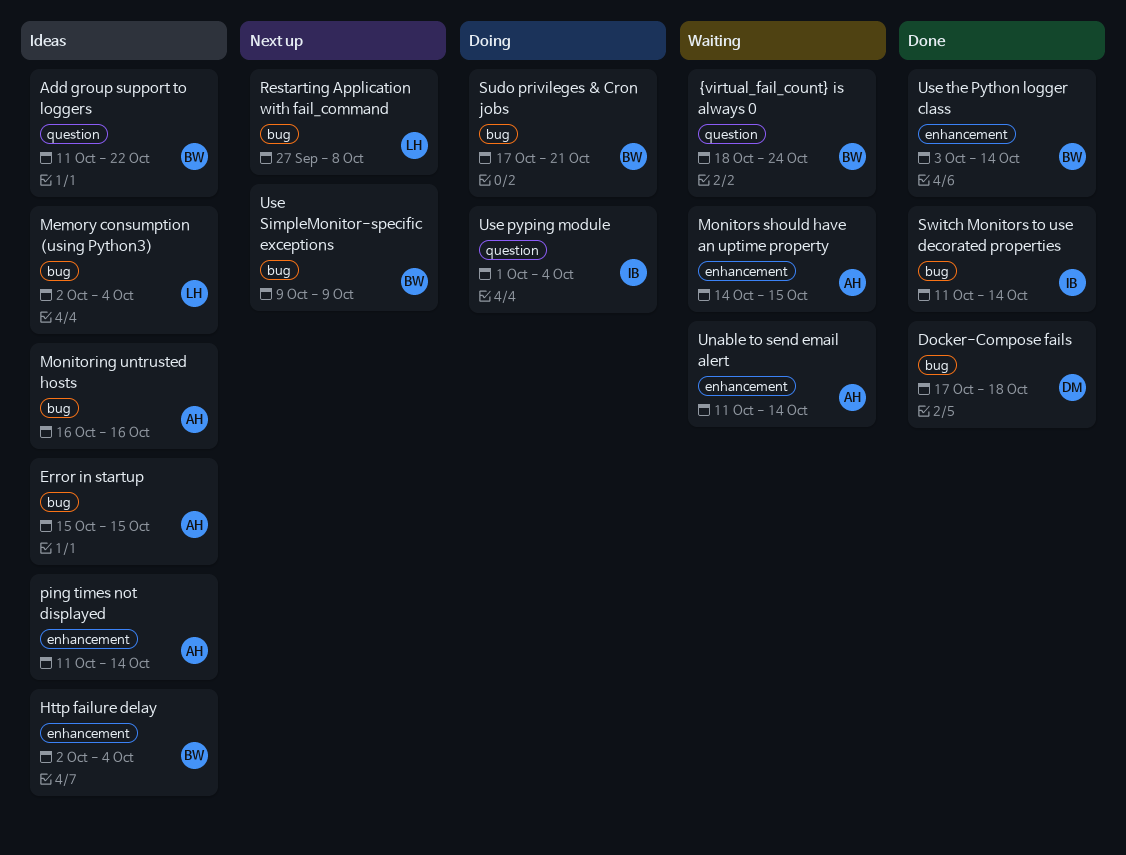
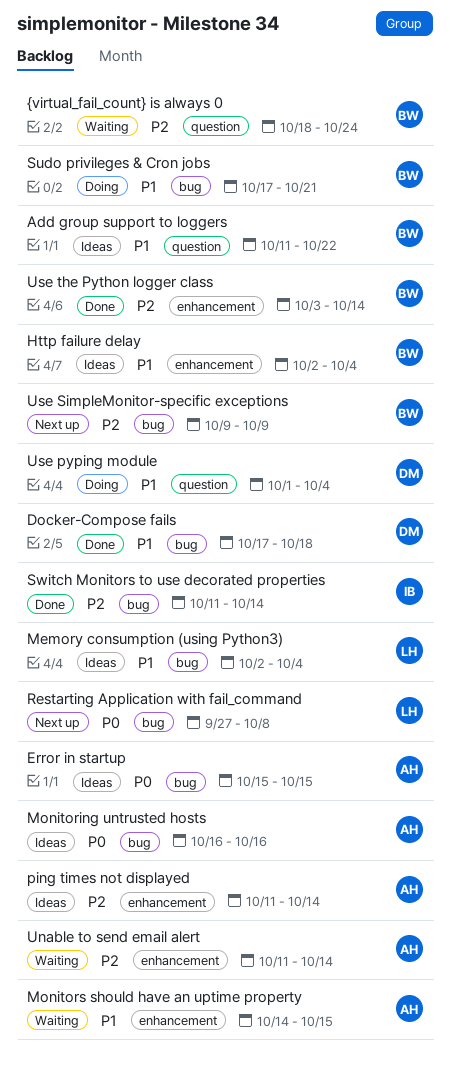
Use pyping module, owner: IB -> DM

